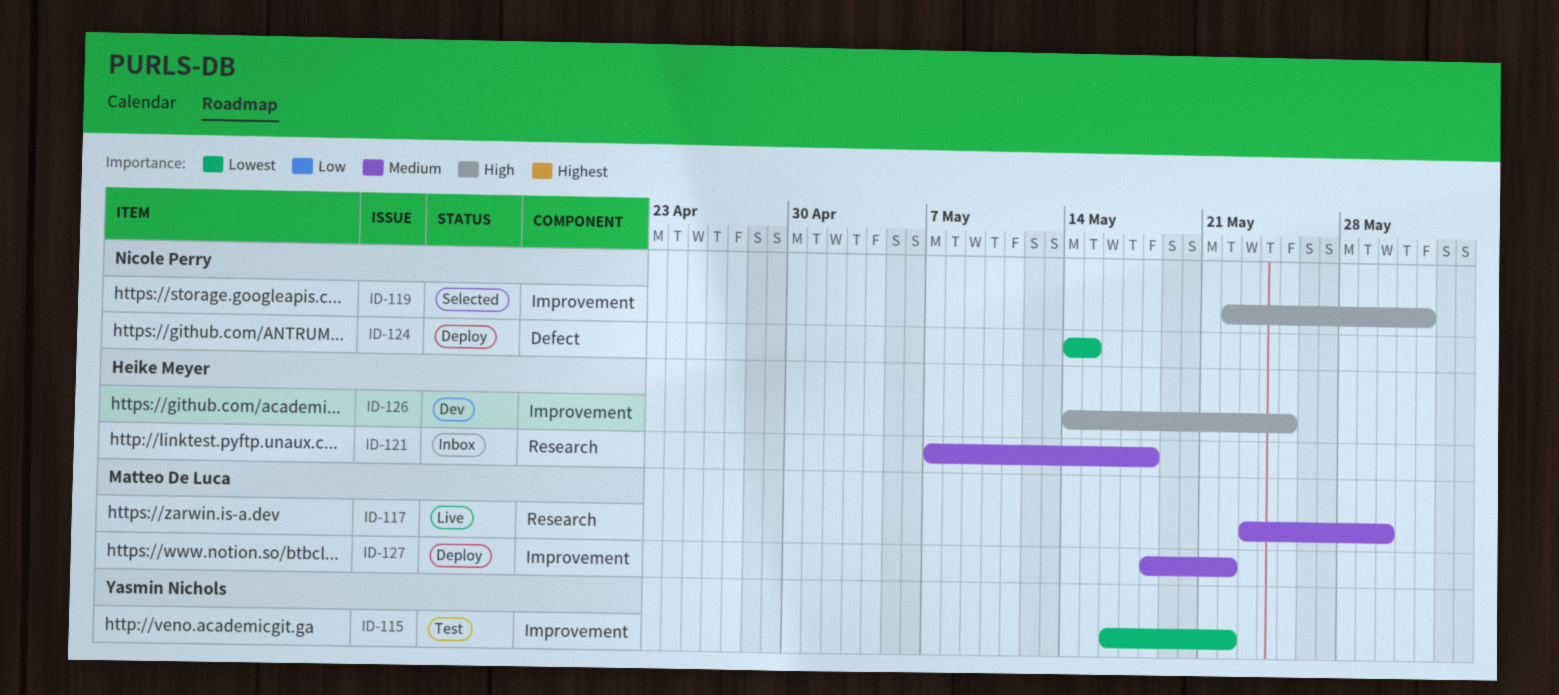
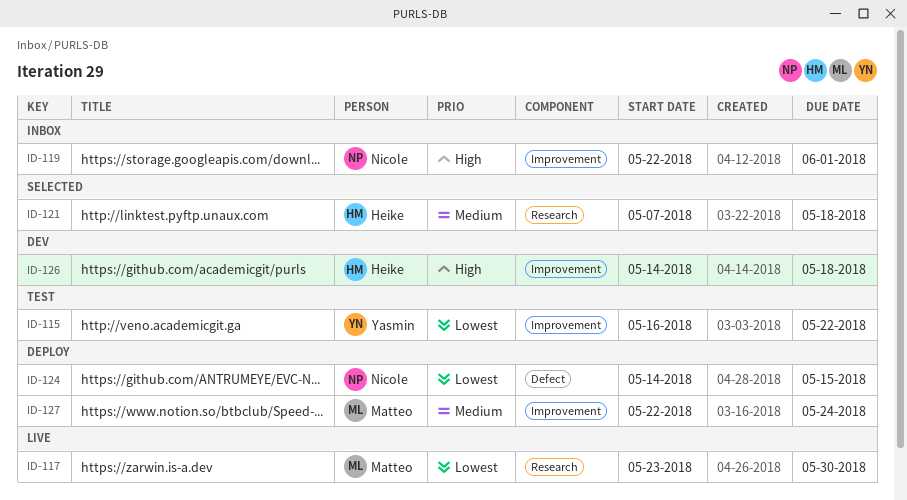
ID-117, priority: Medium -> Lowest
ID-119, status: Selected -> Inbox
ID-121, status: Inbox -> Selected
ID-126, due: May 25 -> May 18
ID-127, start: May 18 -> May 22
ID-127, due: May 22 -> May 24

